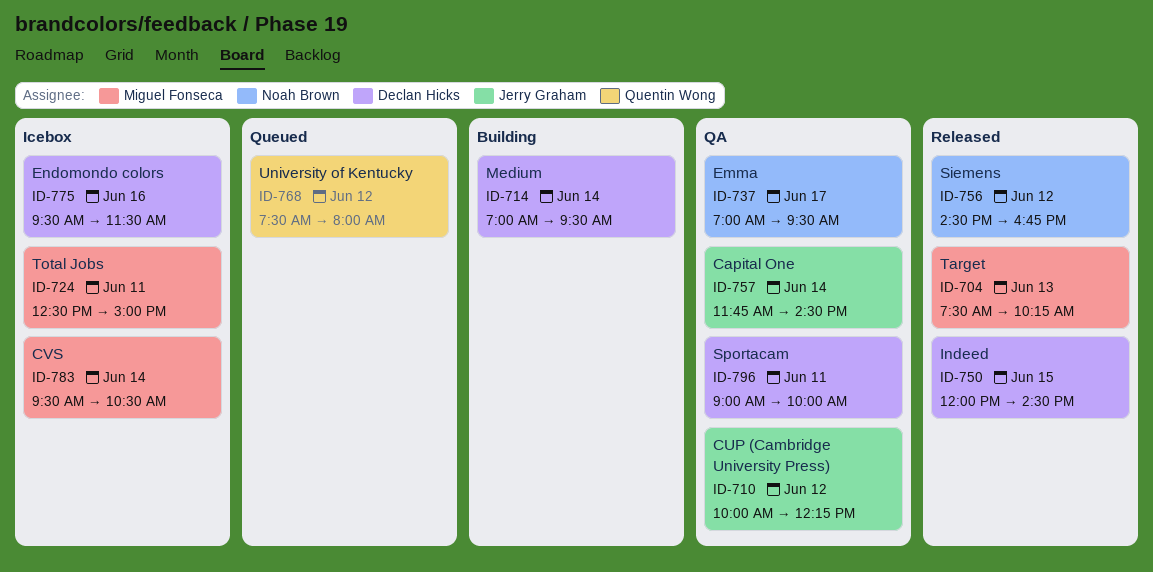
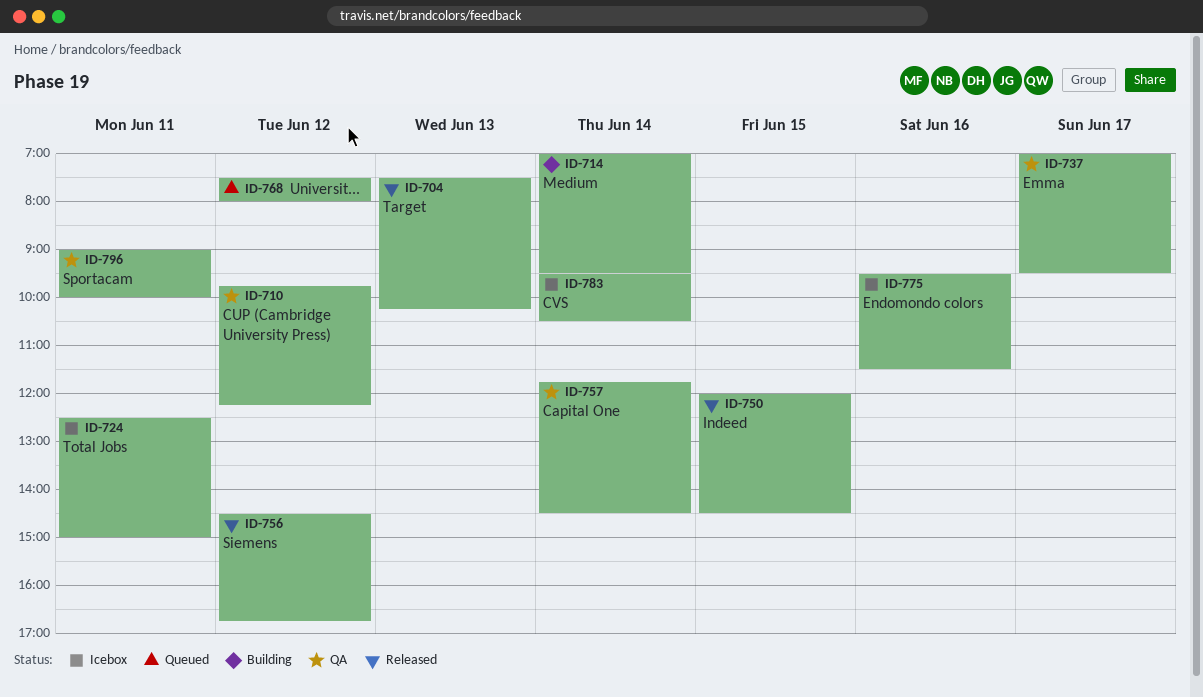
ID-710, begins: 10:00 -> 09:45

